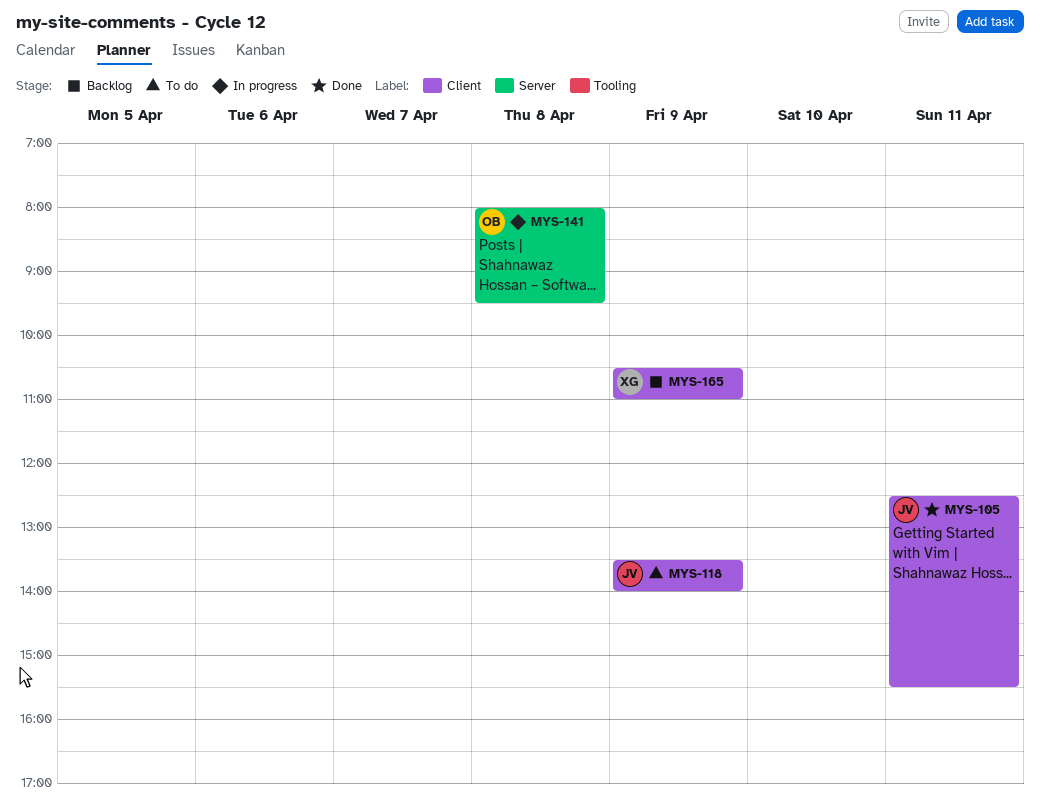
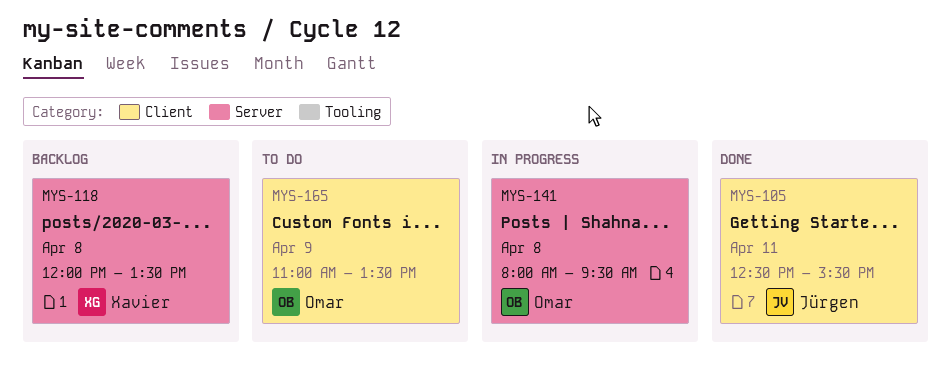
MYS-118, status: To do -> Backlog
MYS-118, owner: Jürgen -> Xavier
MYS-118, label: Client -> Server
MYS-118, day: Apr 9 -> Apr 8
MYS-118, begins: 13:30 -> 12:00
MYS-118, ends: 14:00 -> 13:30
MYS-165, status: Backlog -> To do
MYS-165, owner: Xavier -> Omar
MYS-165, begins: 10:30 -> 11:00
MYS-165, ends: 11:00 -> 13:30

